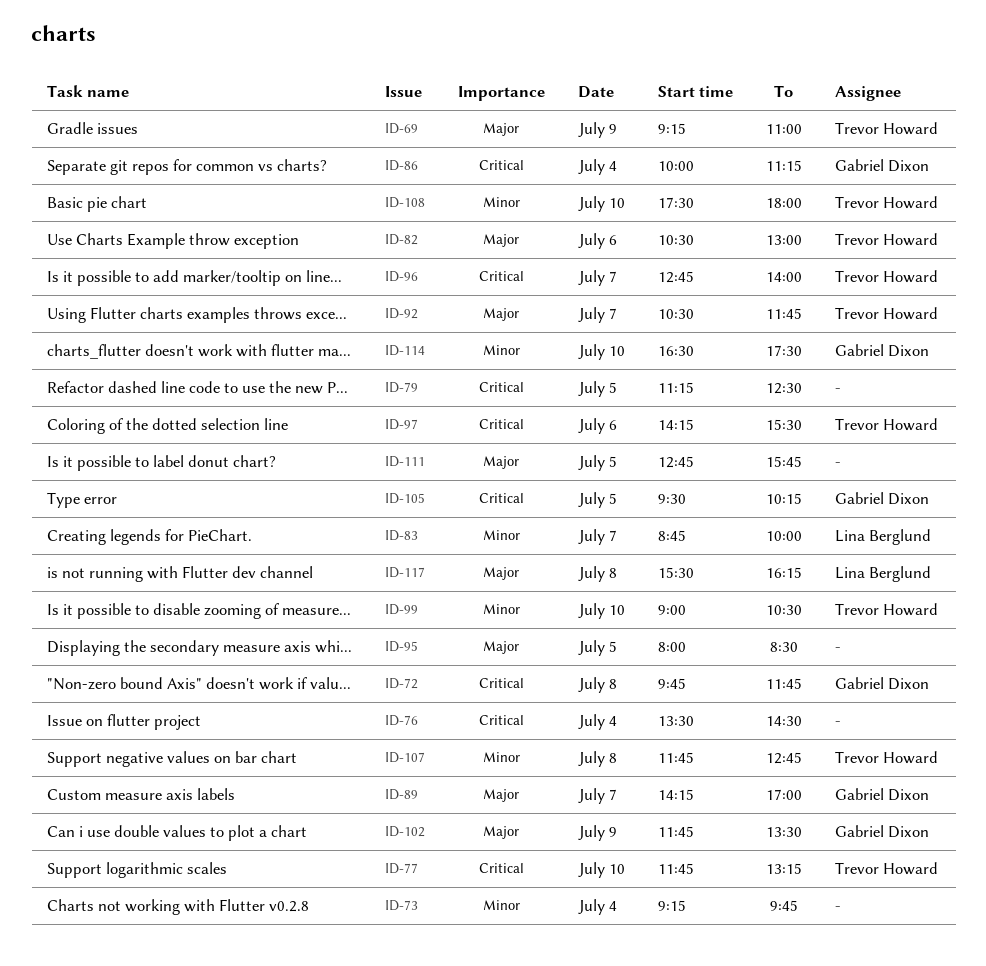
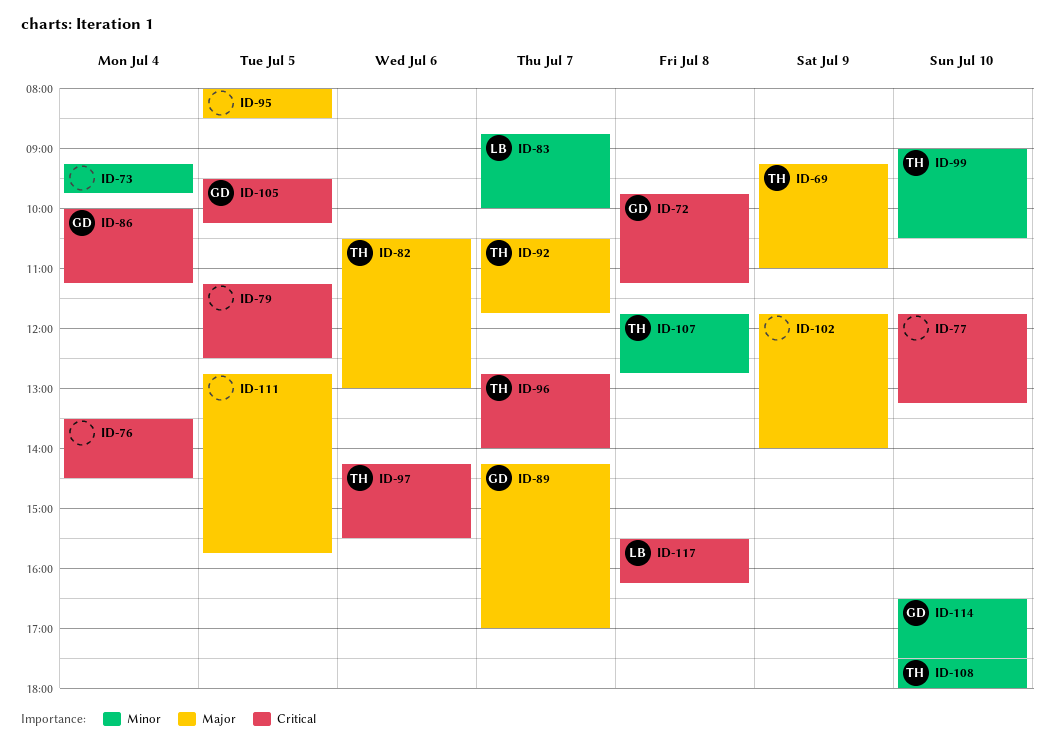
ID-72, ends: 11:45 -> 11:15
ID-77, owner: Trevor Howard -> none
ID-102, owner: Gabriel Dixon -> none
ID-102, ends: 13:30 -> 14:00
ID-117, priority: Major -> Critical

